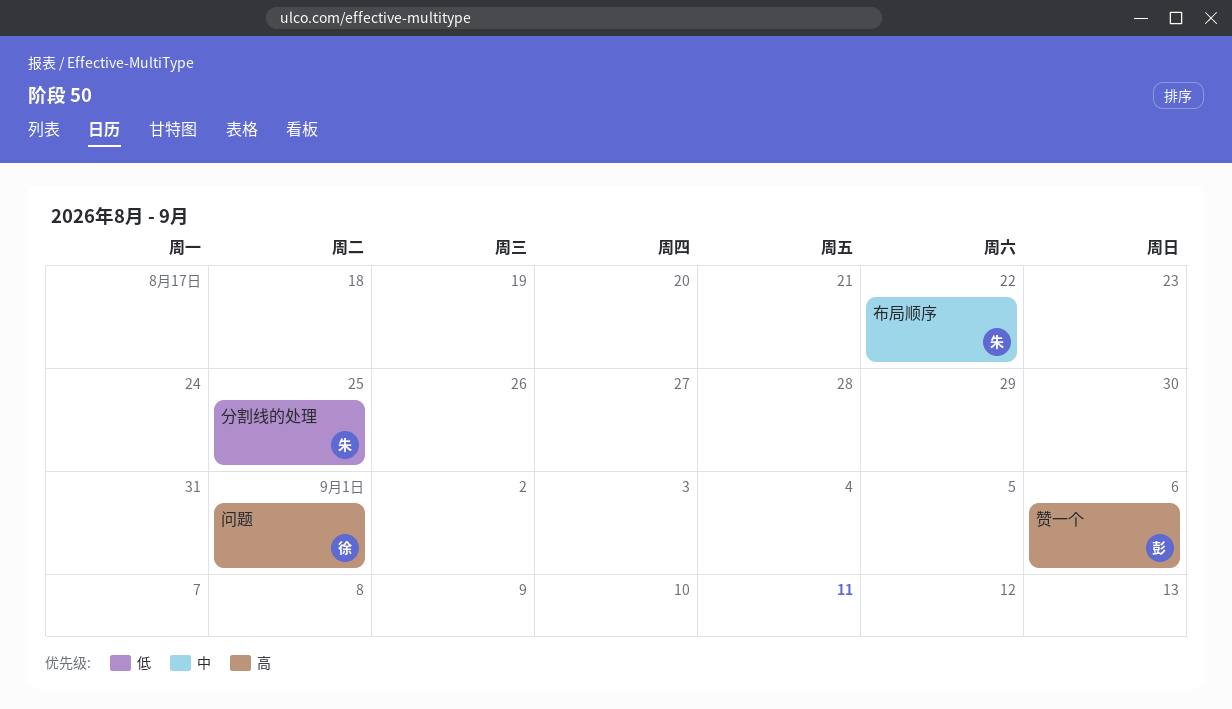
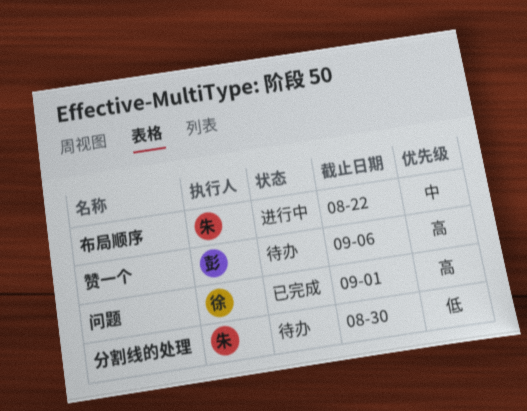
分割线的处理, due: Aug 25 -> Aug 30

